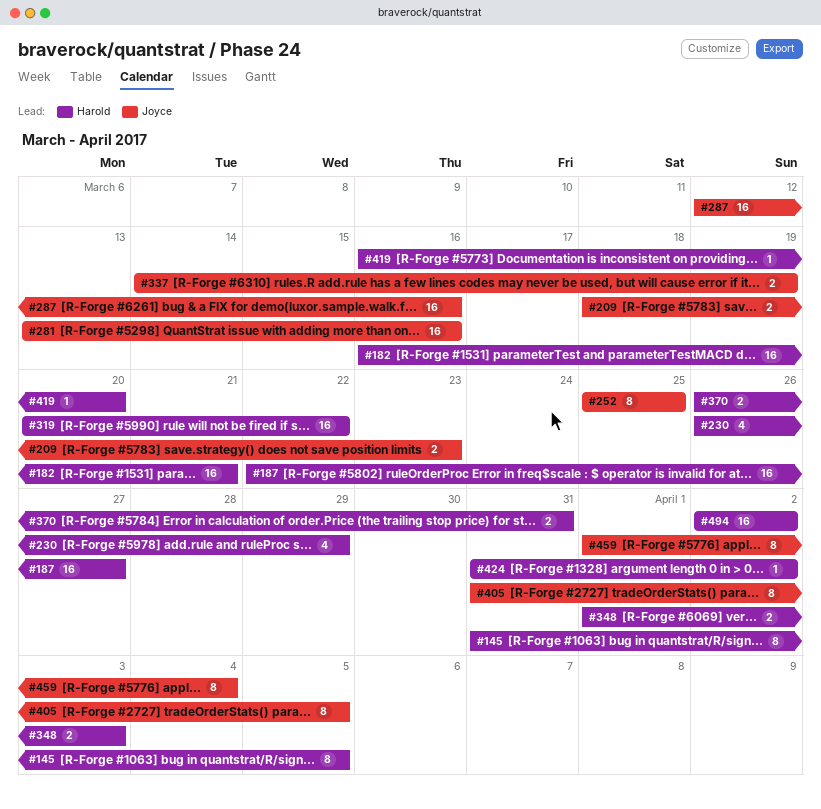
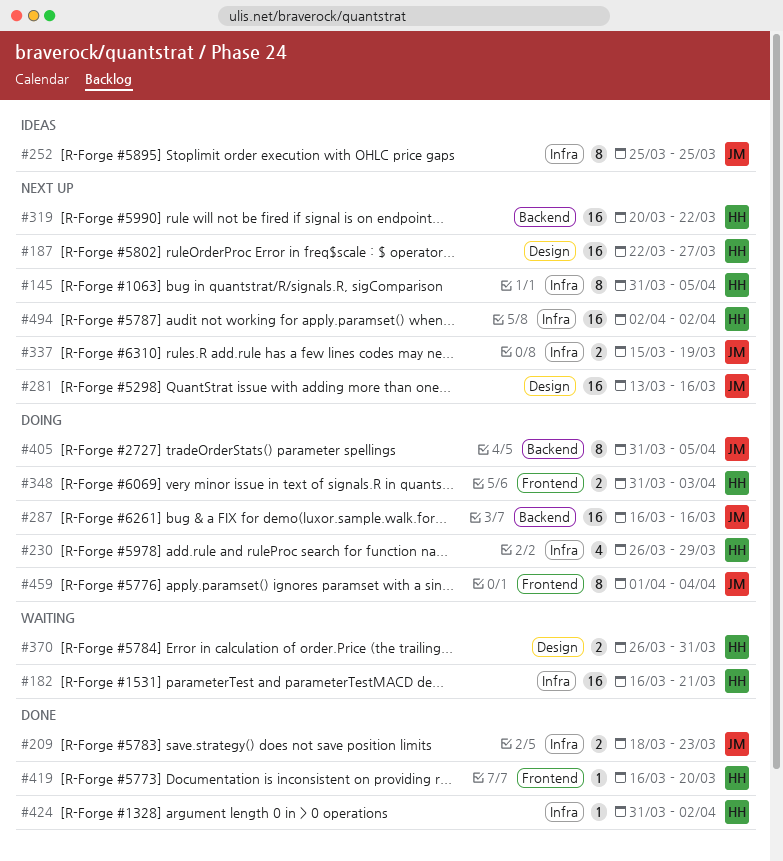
#287, start: Mar 12 -> Mar 16
#337, start: Mar 14 -> Mar 15
#348, start: Apr 1 -> Mar 31

